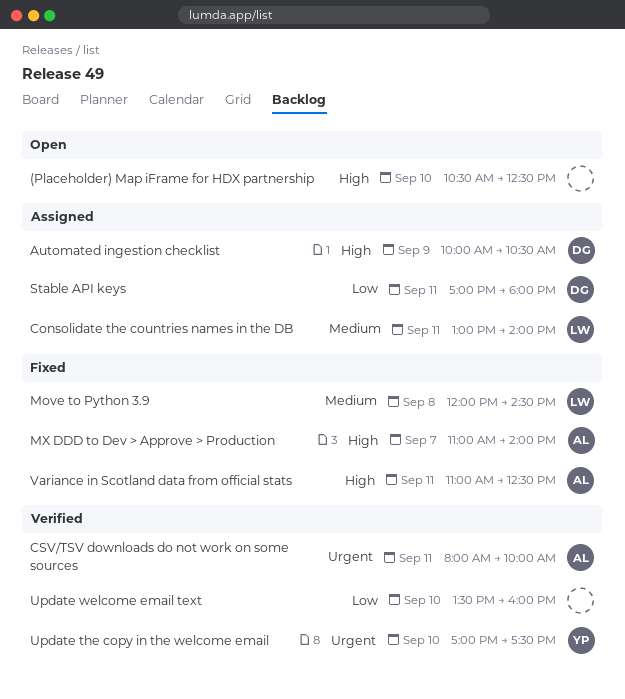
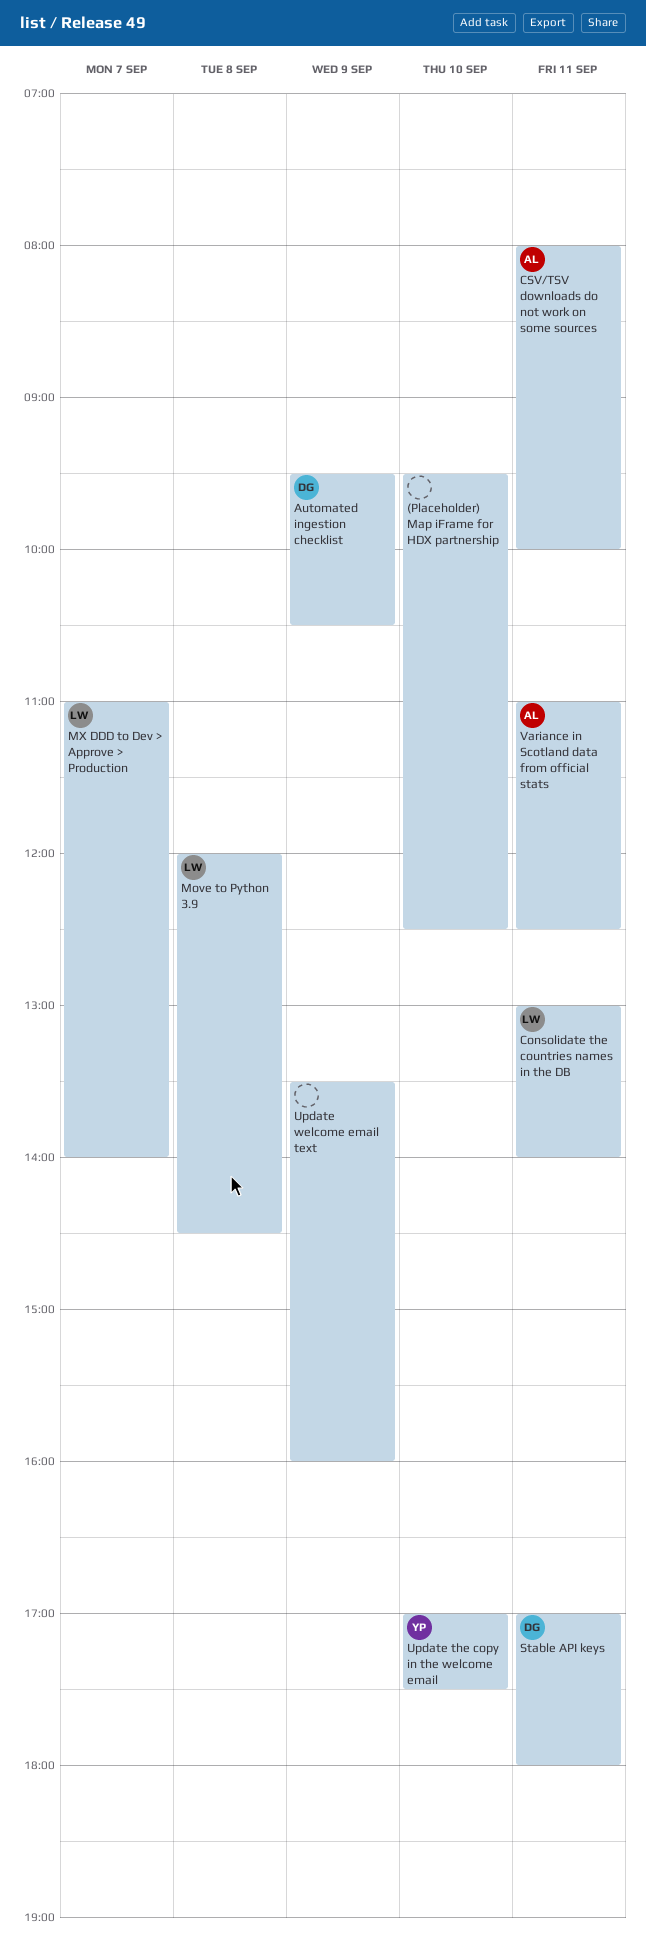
(Placeholder) Map iFrame for HDX partnership, begins: 10:30 -> 09:30
Automated ingestion checklist, begins: 10:00 -> 09:30
MX DDD to Dev > Approve > Production, owner: AL -> LW
Update welcome email text, day: Sep 10 -> Sep 9

